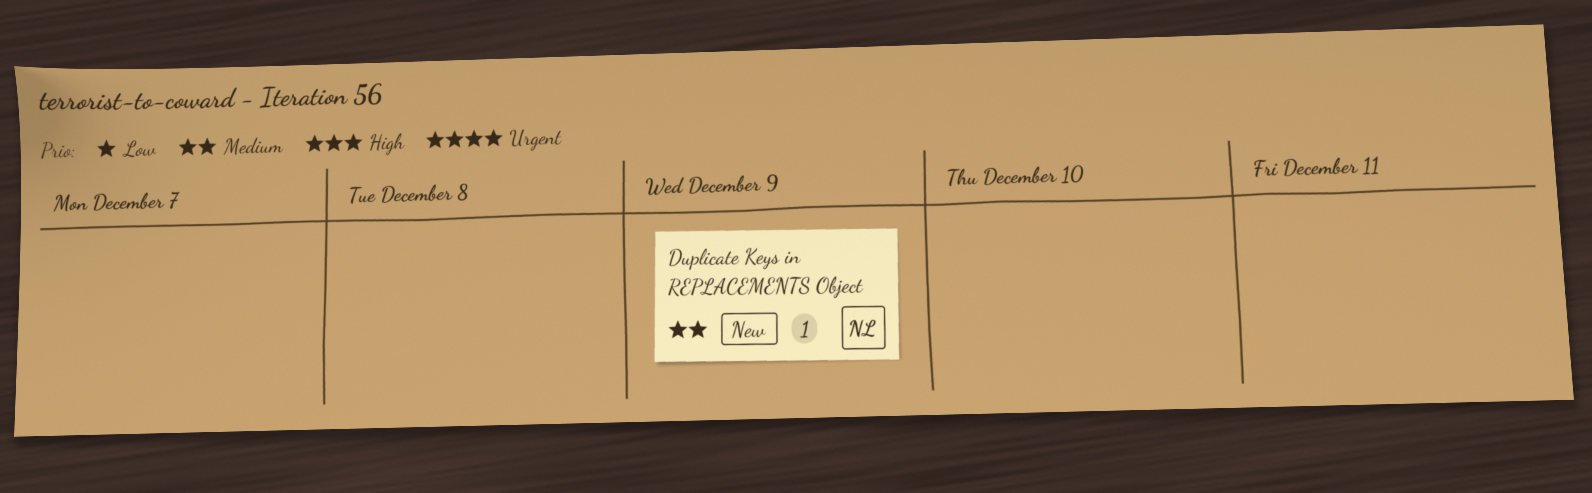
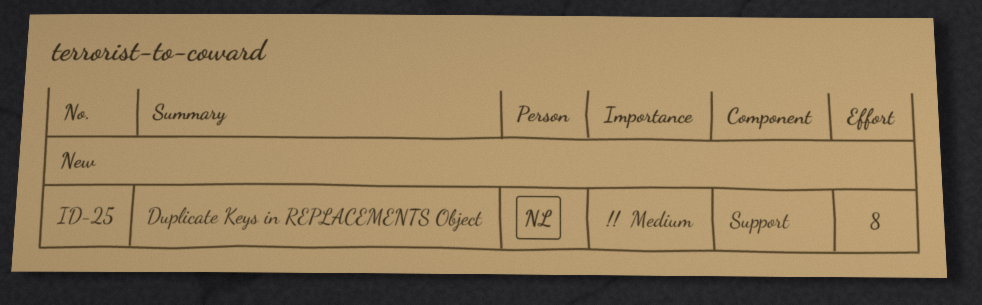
Duplicate Keys in REPLACEMENTS Object, estimate: 1 -> 8

